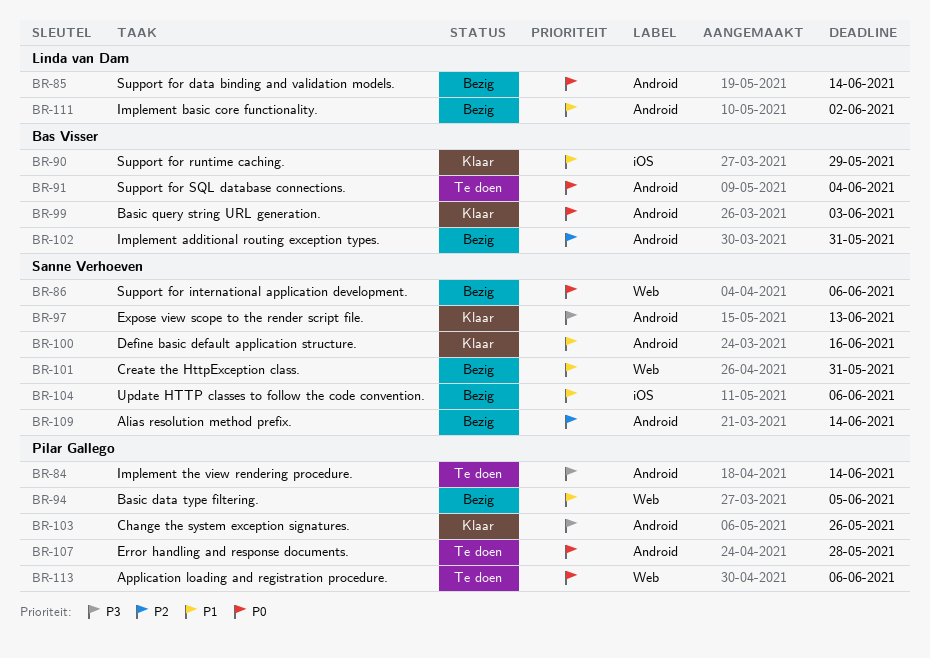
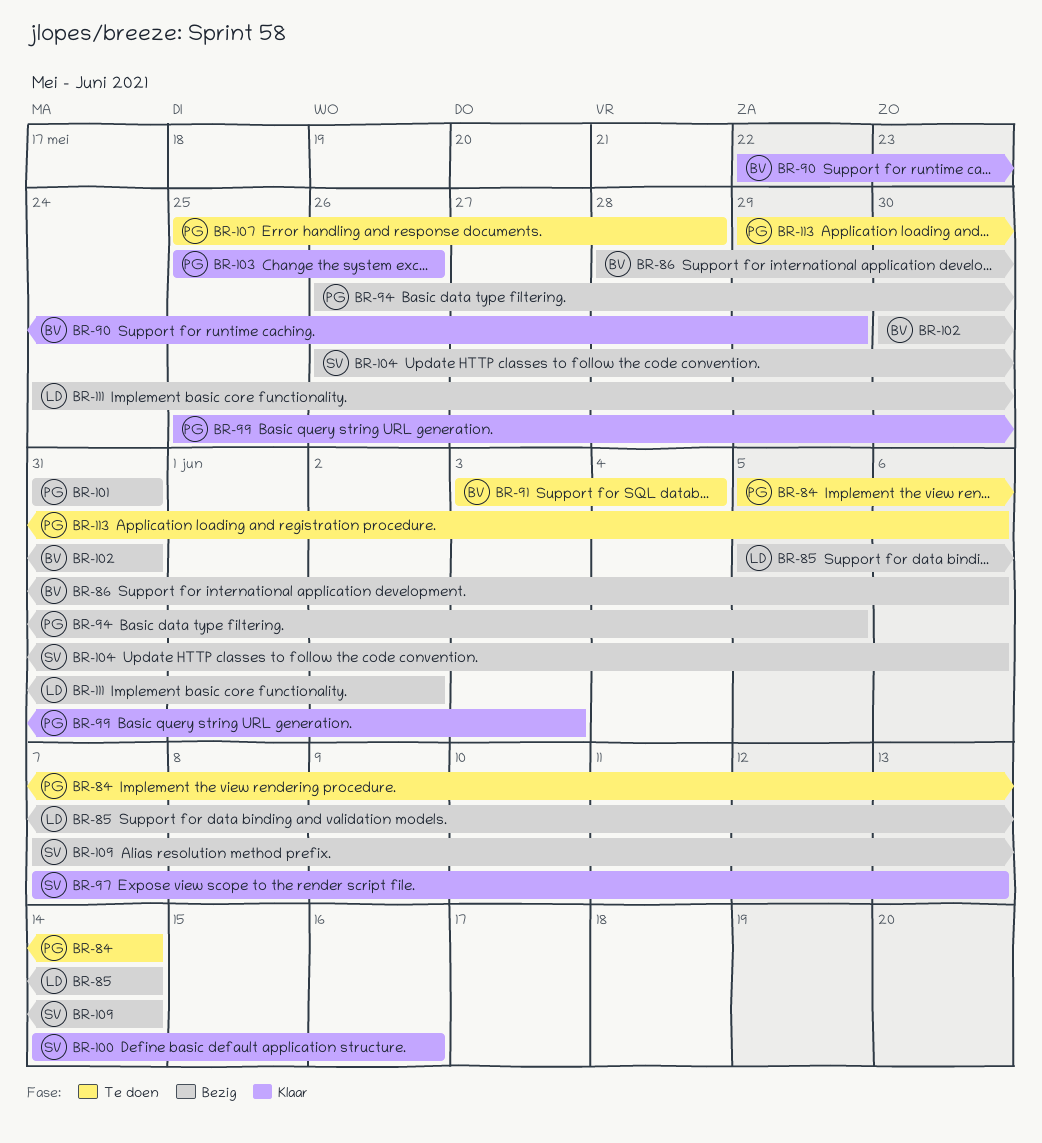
BR-86, owner: Sanne Verhoeven -> Bas Visser
BR-99, owner: Bas Visser -> Pilar Gallego
BR-101, owner: Sanne Verhoeven -> Pilar Gallego

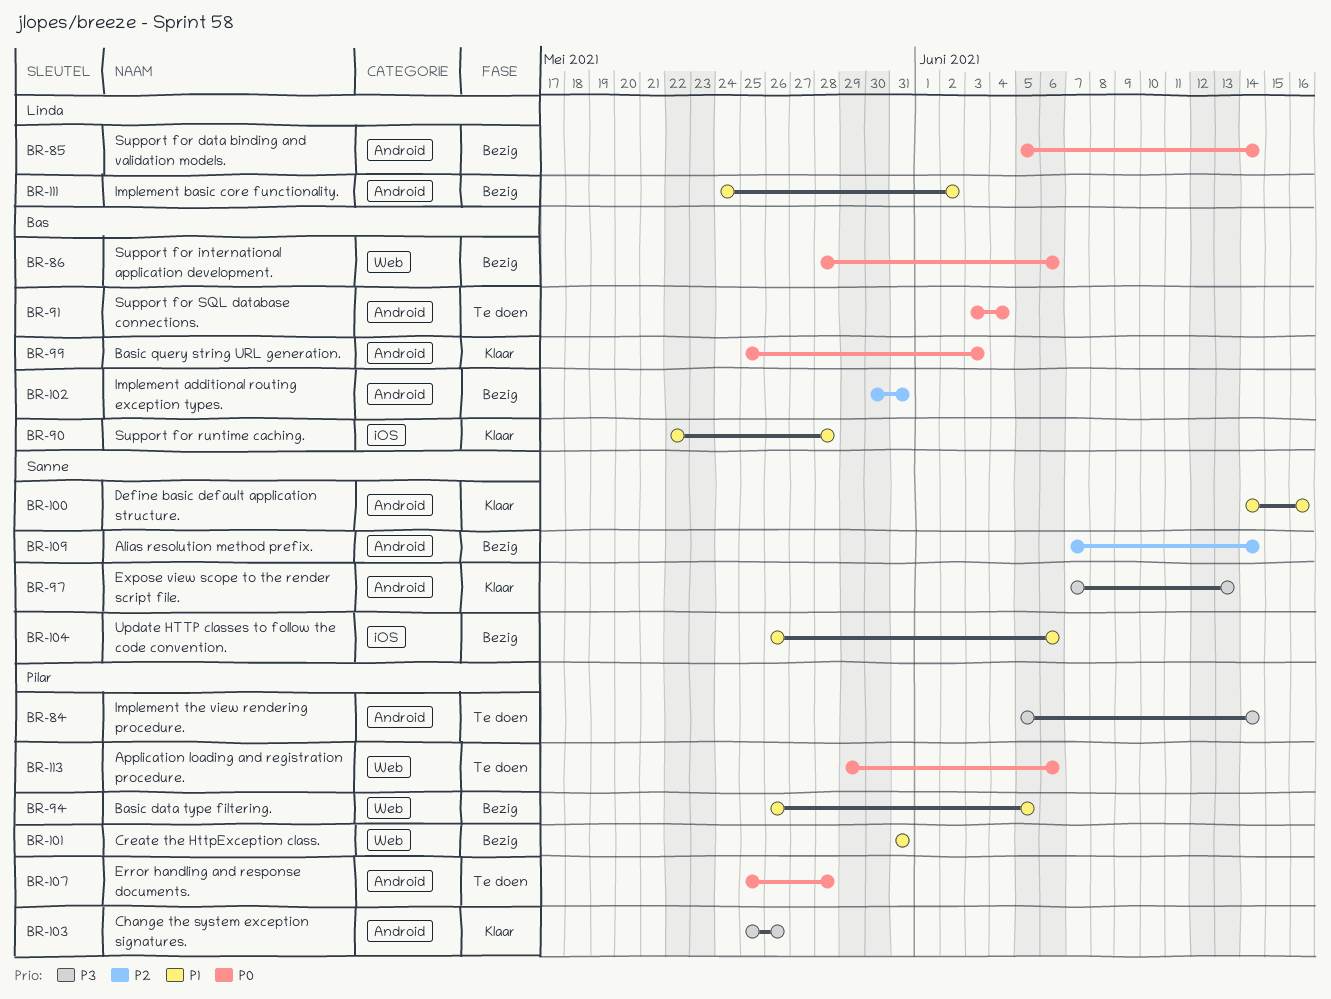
BR-90, due: May 29 -> May 28
BR-99, owner: Pilar -> Bas

